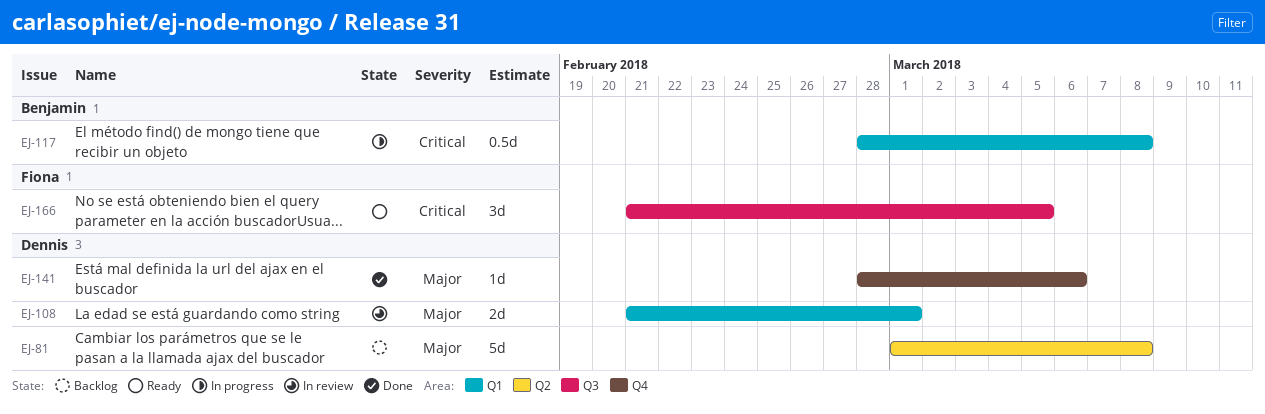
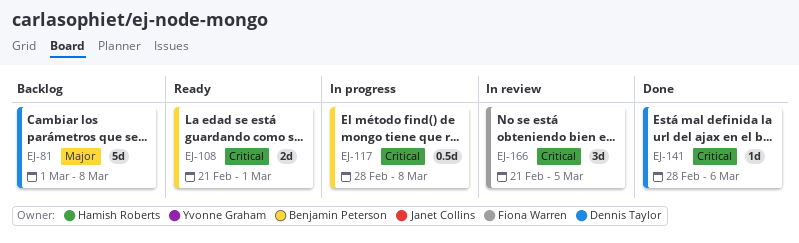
EJ-108, status: In review -> Ready
EJ-108, owner: Dennis Taylor -> Benjamin Peterson
EJ-108, priority: Major -> Critical
EJ-141, priority: Major -> Critical
EJ-166, status: Ready -> In review

